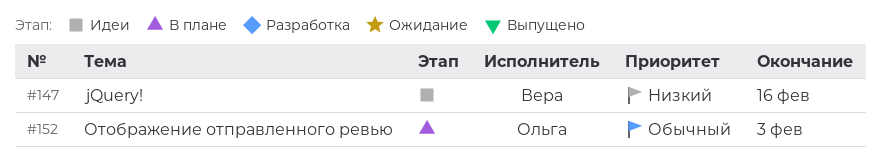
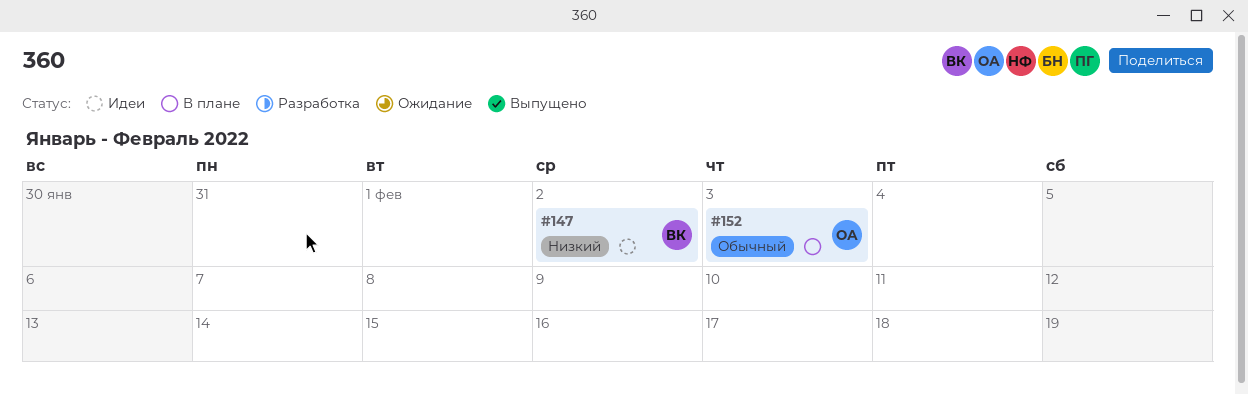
#147, due: Feb 16 -> Feb 2

